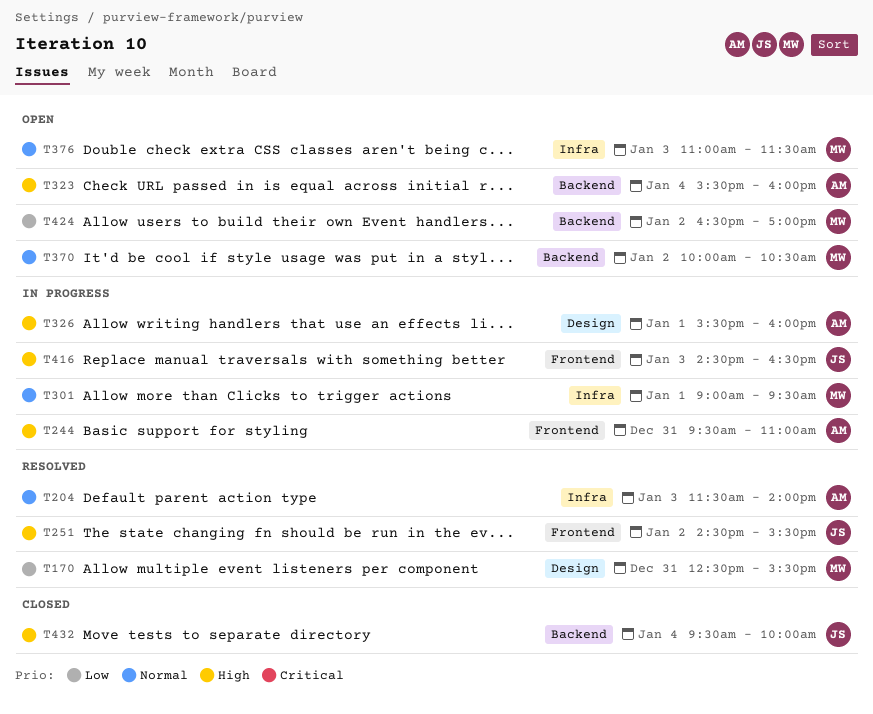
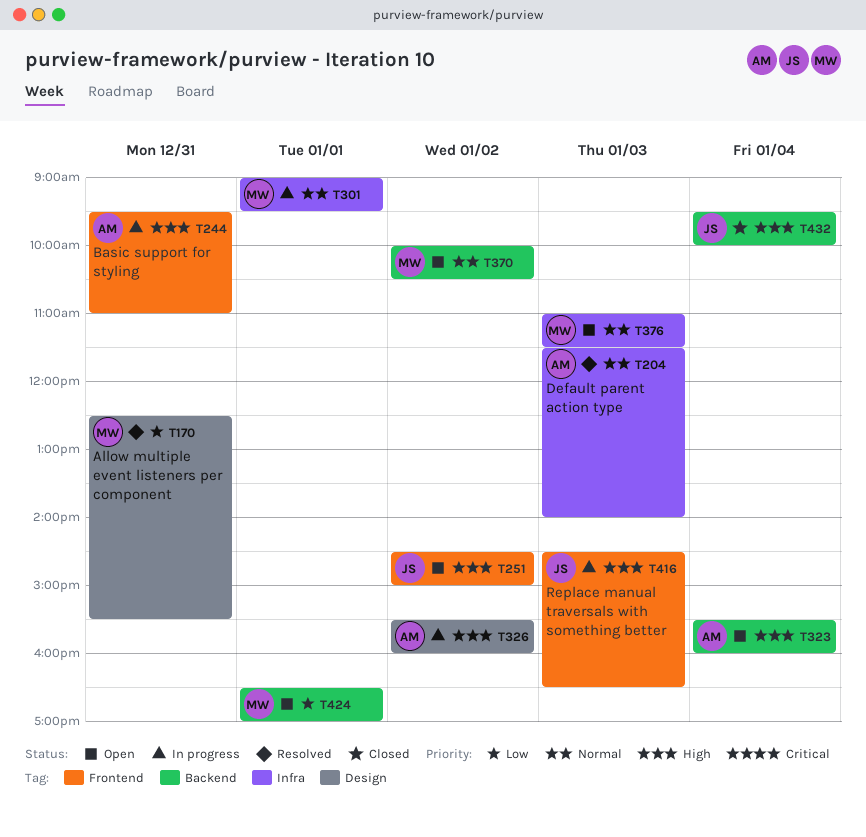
T251, status: Resolved -> Open
T251, ends: 15:30 -> 15:00
T326, day: Jan 1 -> Jan 2
T424, day: Jan 2 -> Jan 1

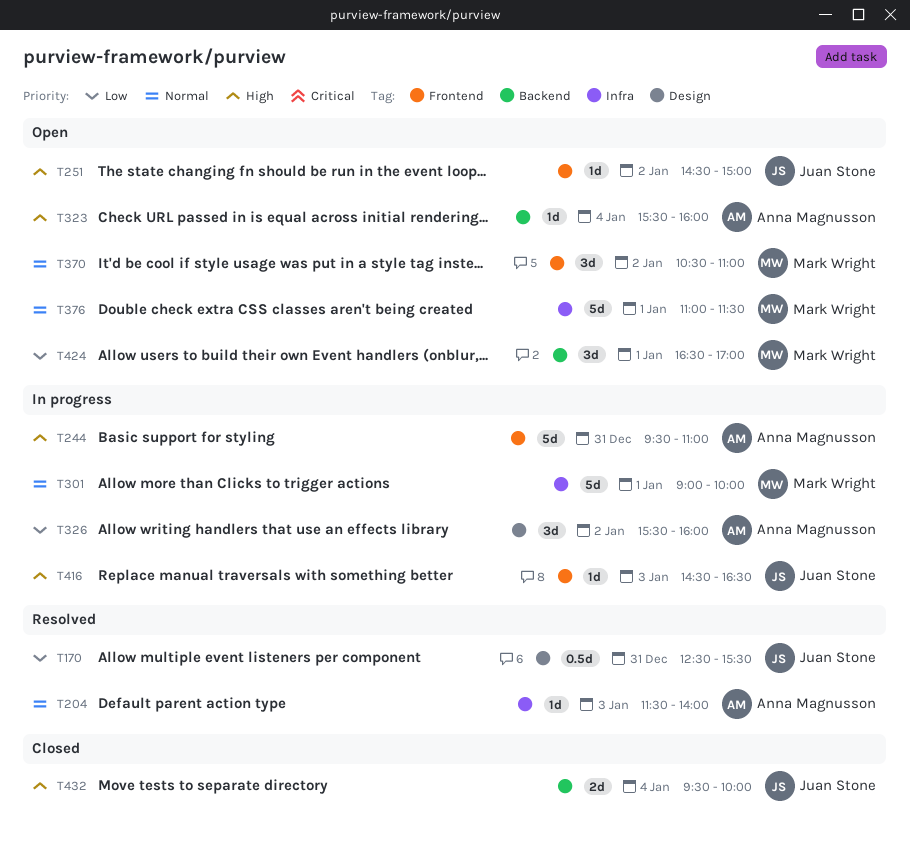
T170, owner: Mark Wright -> Juan Stone
T301, ends: 09:30 -> 10:00
T326, priority: High -> Low
T370, label: Backend -> Frontend
T370, begins: 10:00 -> 10:30
T370, ends: 10:30 -> 11:00
T376, day: Jan 3 -> Jan 1

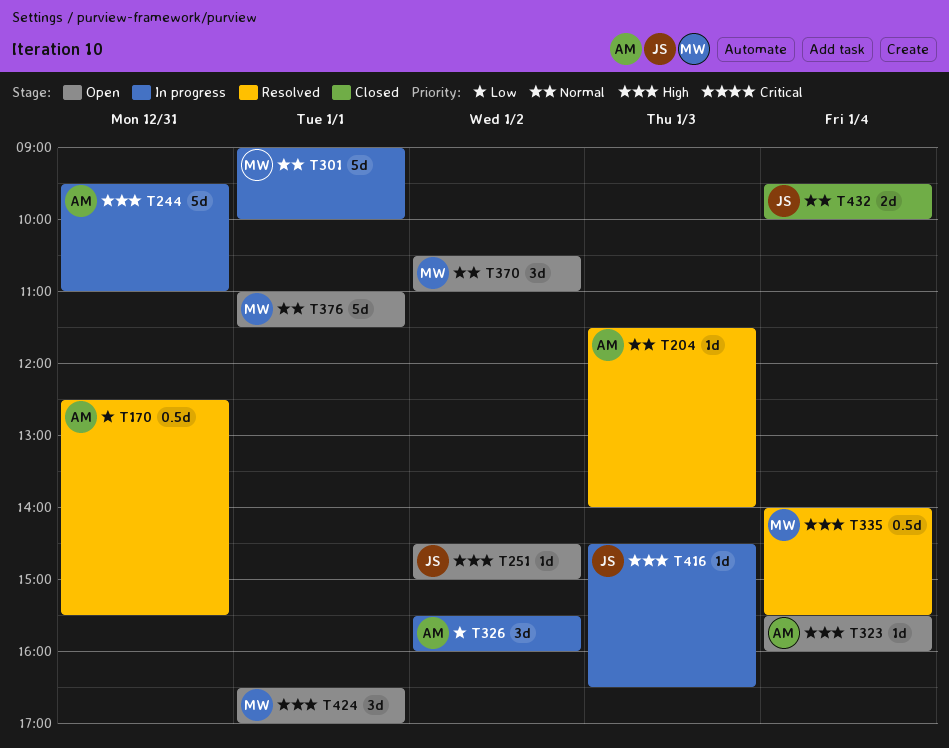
T170, owner: Juan Stone -> Anna Magnusson
T335: none -> present
T424, priority: Low -> High
T432, priority: High -> Normal

